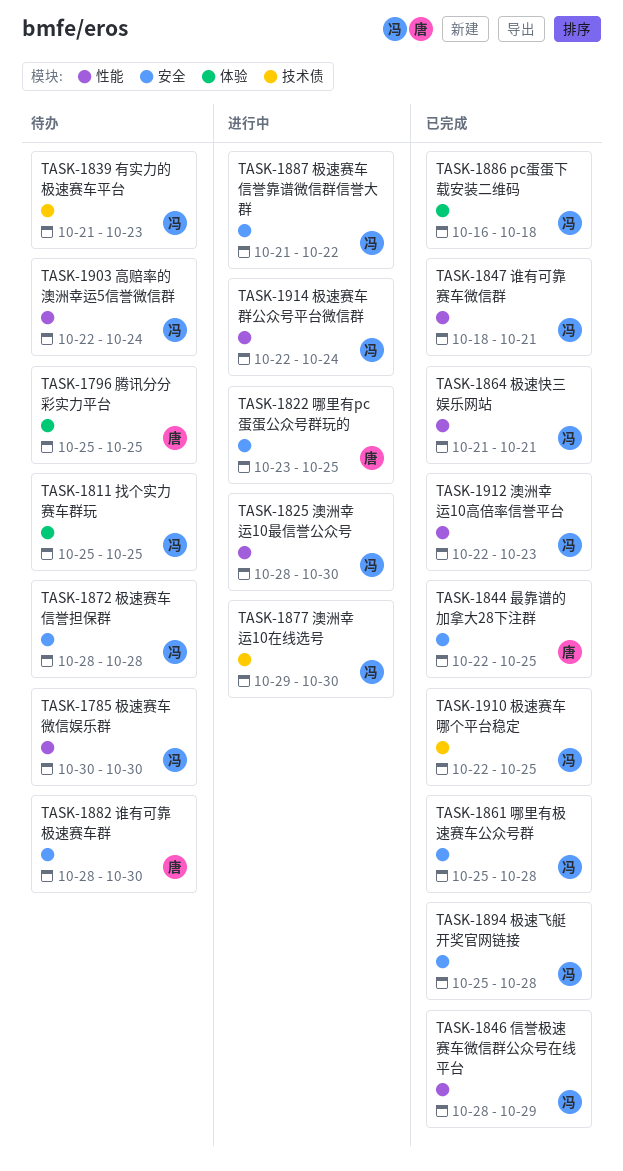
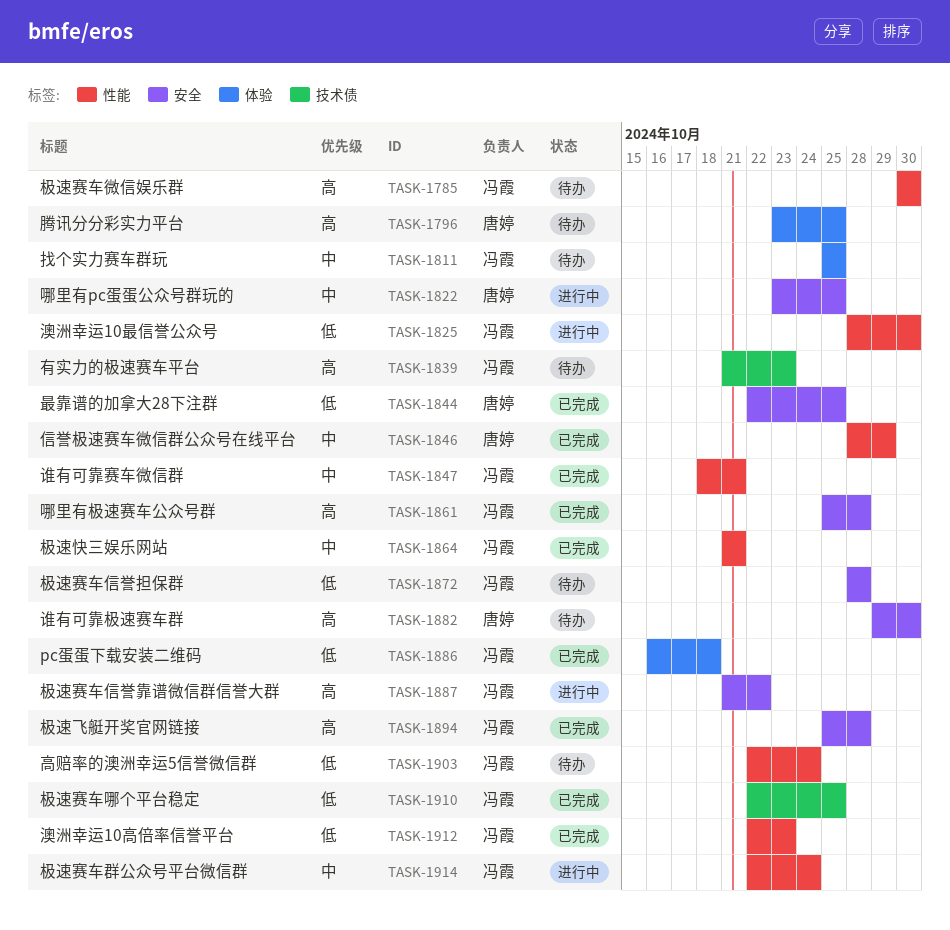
TASK-1796, start: Oct 25 -> Oct 23
TASK-1846, owner: 冯霞 -> 唐婷
TASK-1877: present -> none
TASK-1882, start: Oct 28 -> Oct 29

